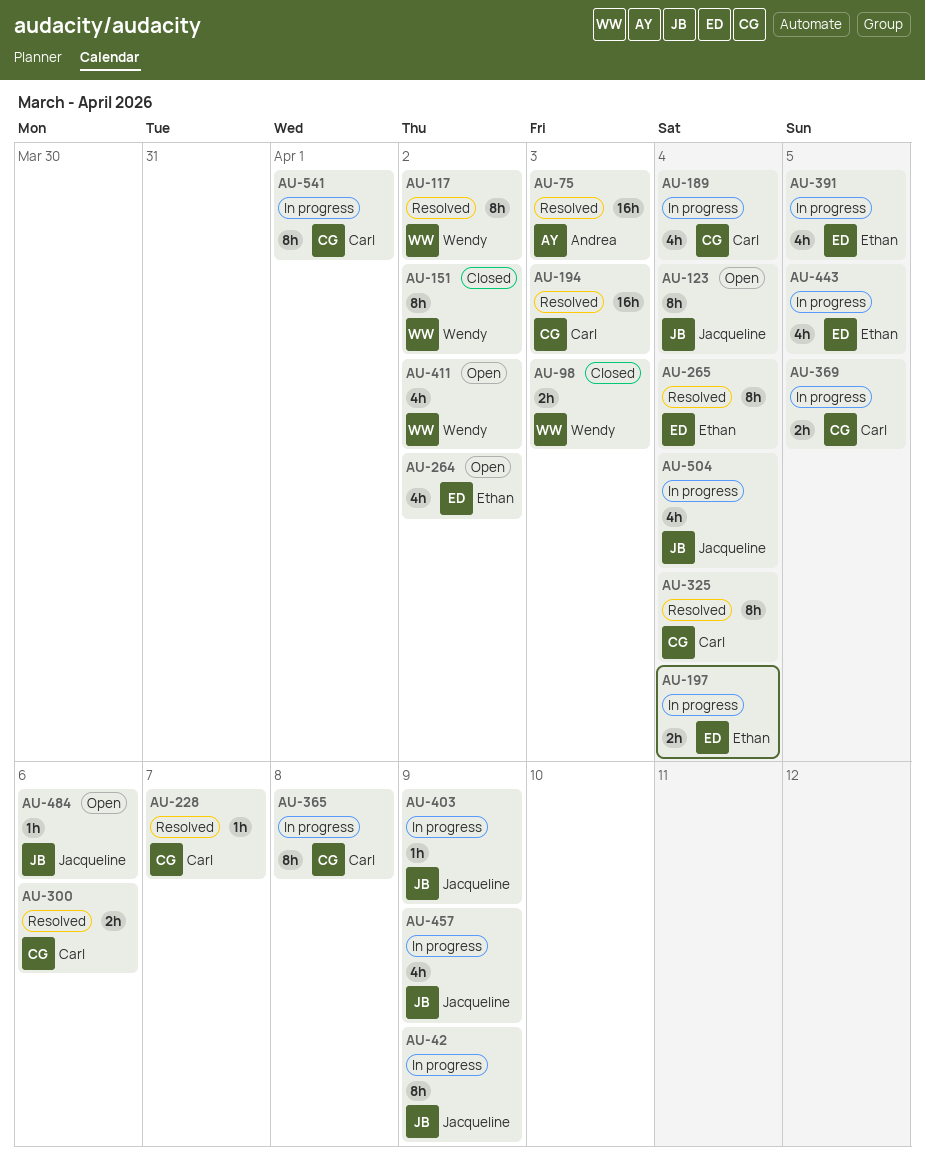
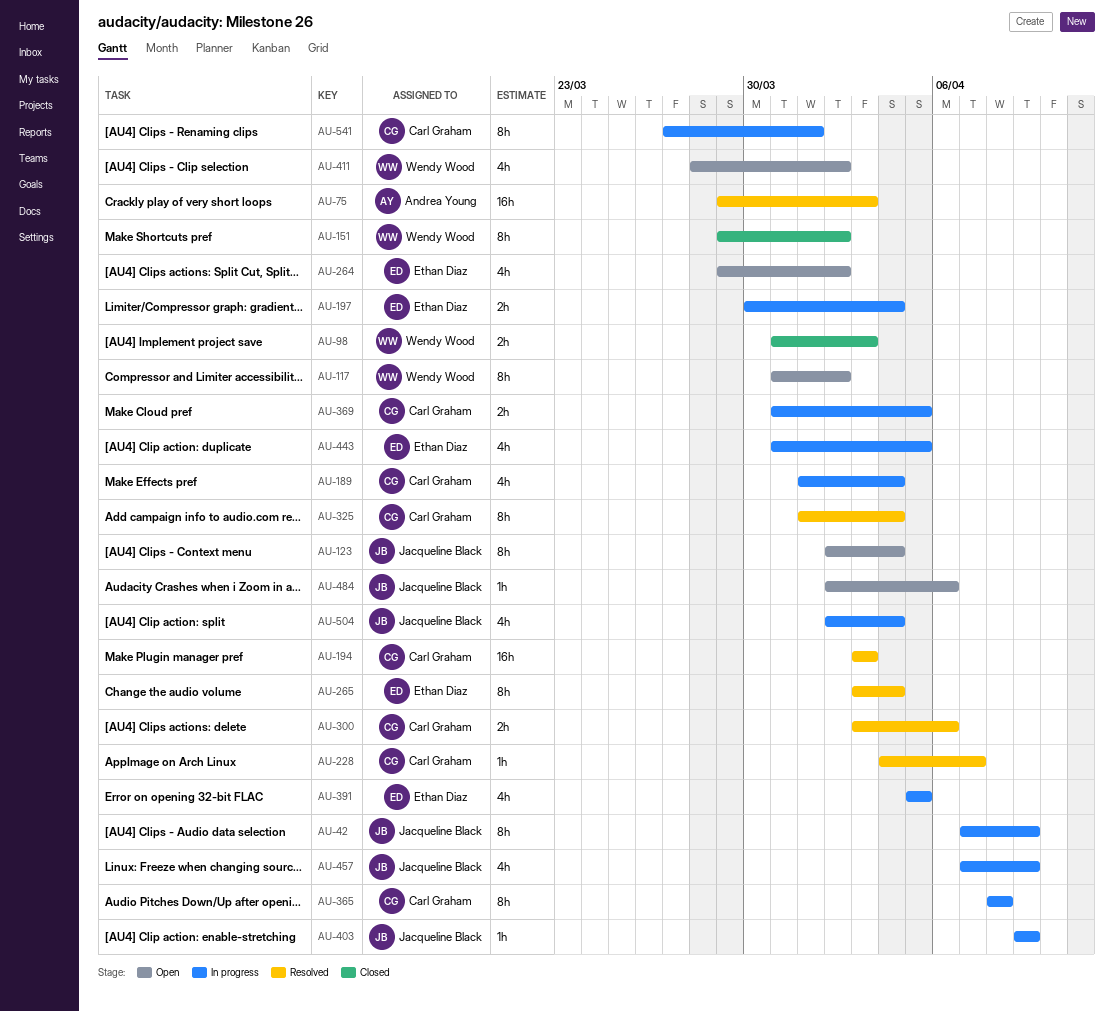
AU-117, status: Resolved -> Open

